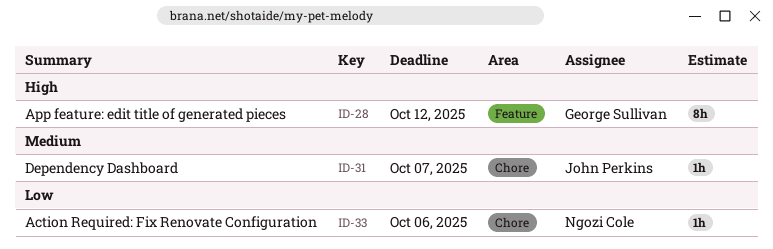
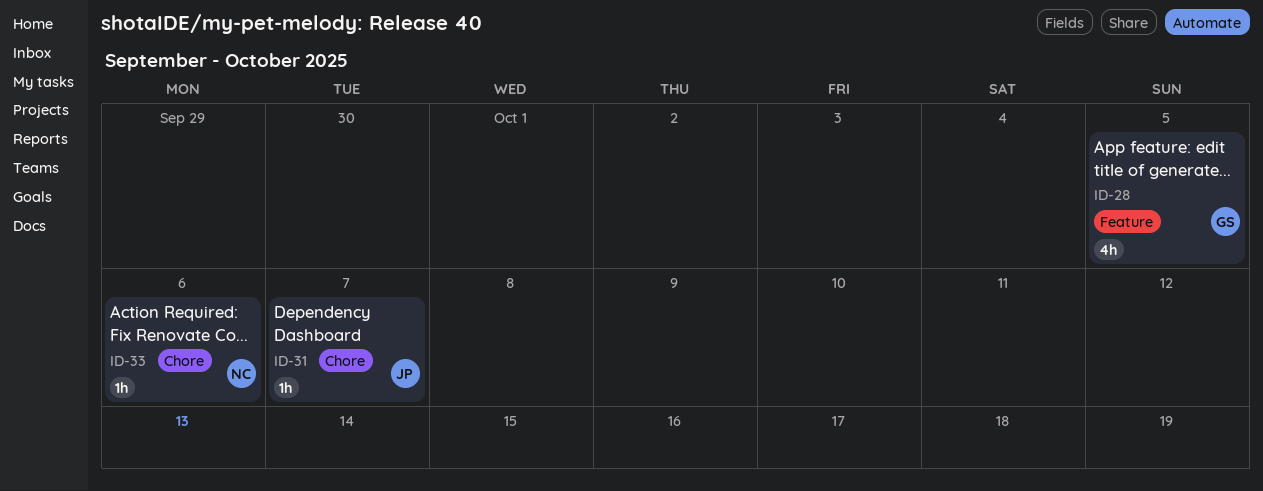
ID-28, estimate: 8h -> 4h
ID-28, due: Oct 12 -> Oct 5

